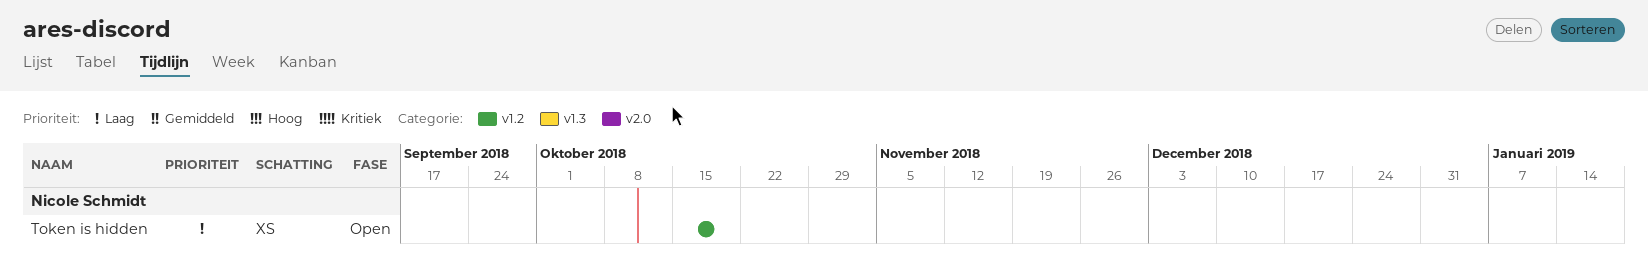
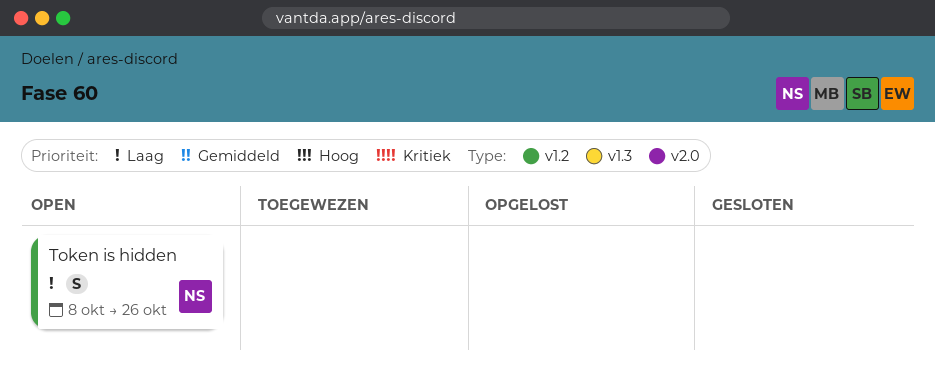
Token is hidden, estimate: XS -> S
Token is hidden, start: Oct 15 -> Oct 8
Token is hidden, due: Oct 19 -> Oct 26

